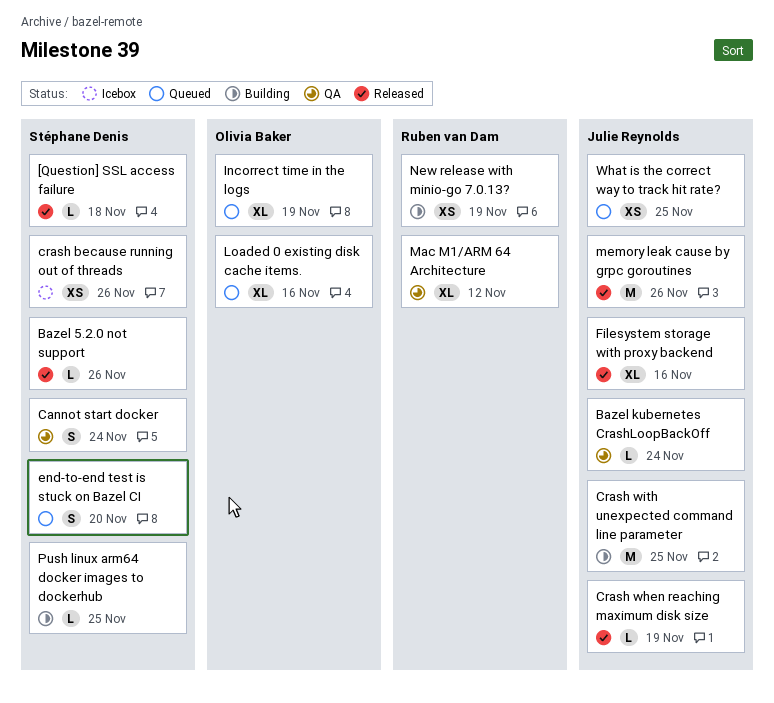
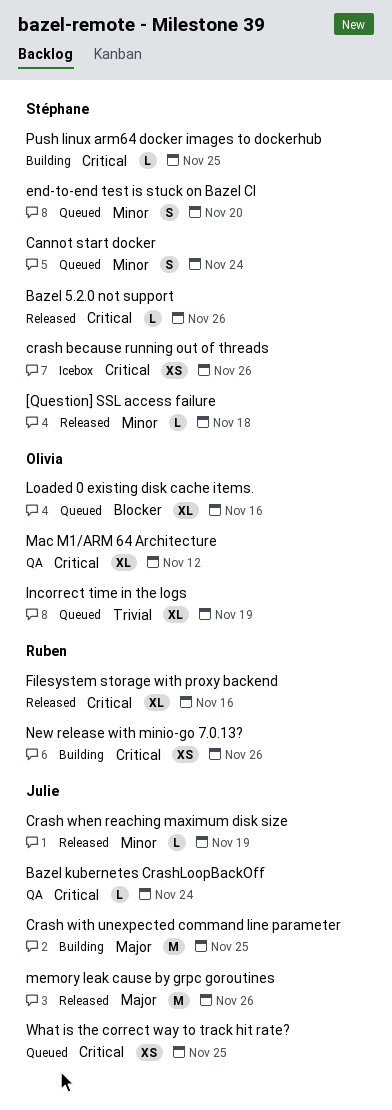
Cannot start docker, status: QA -> Queued
Filesystem storage with proxy backend, owner: Julie Reynolds -> Ruben van Dam
Mac M1/ARM 64 Architecture, owner: Ruben van Dam -> Olivia Baker
New release with minio-go 7.0.13?, due: Nov 19 -> Nov 26

